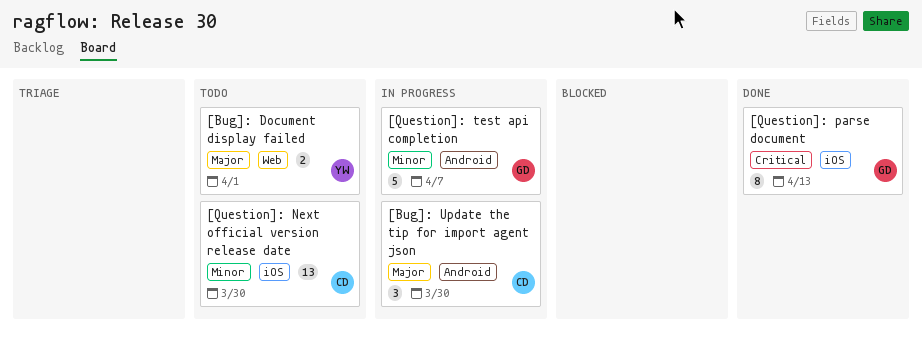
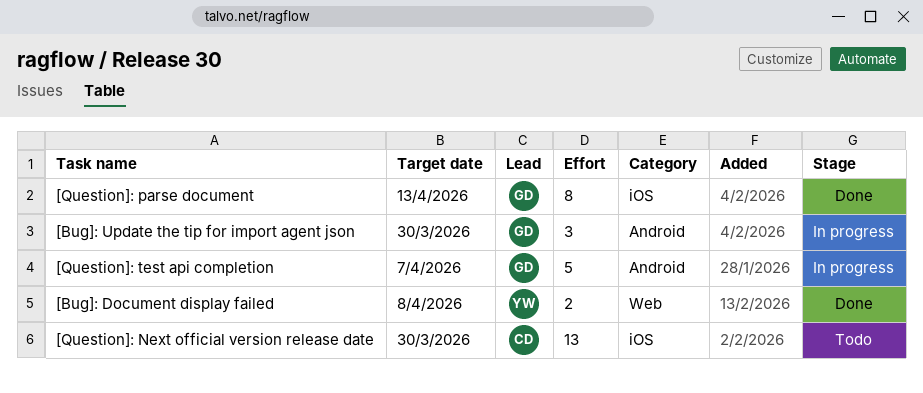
[Bug]: Document display failed, status: Todo -> Done
[Bug]: Document display failed, due: Apr 1 -> Apr 8
[Bug]: Update the tip for import agent json, owner: CD -> GD

